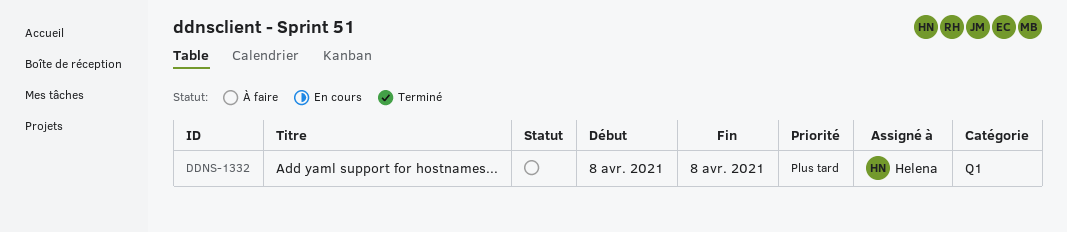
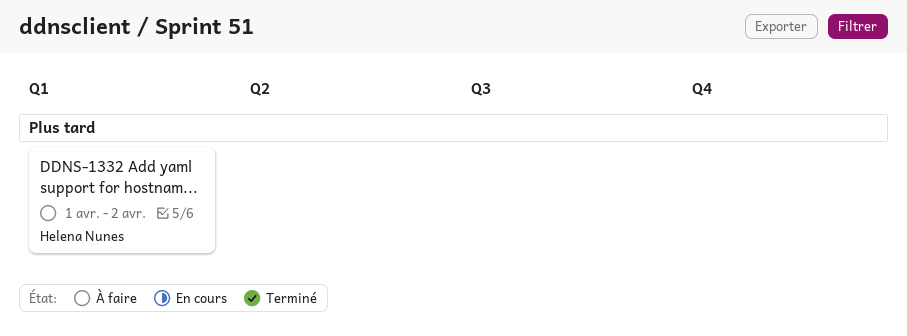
DDNS-1332, start: Apr 8 -> Apr 1
DDNS-1332, due: Apr 8 -> Apr 2

